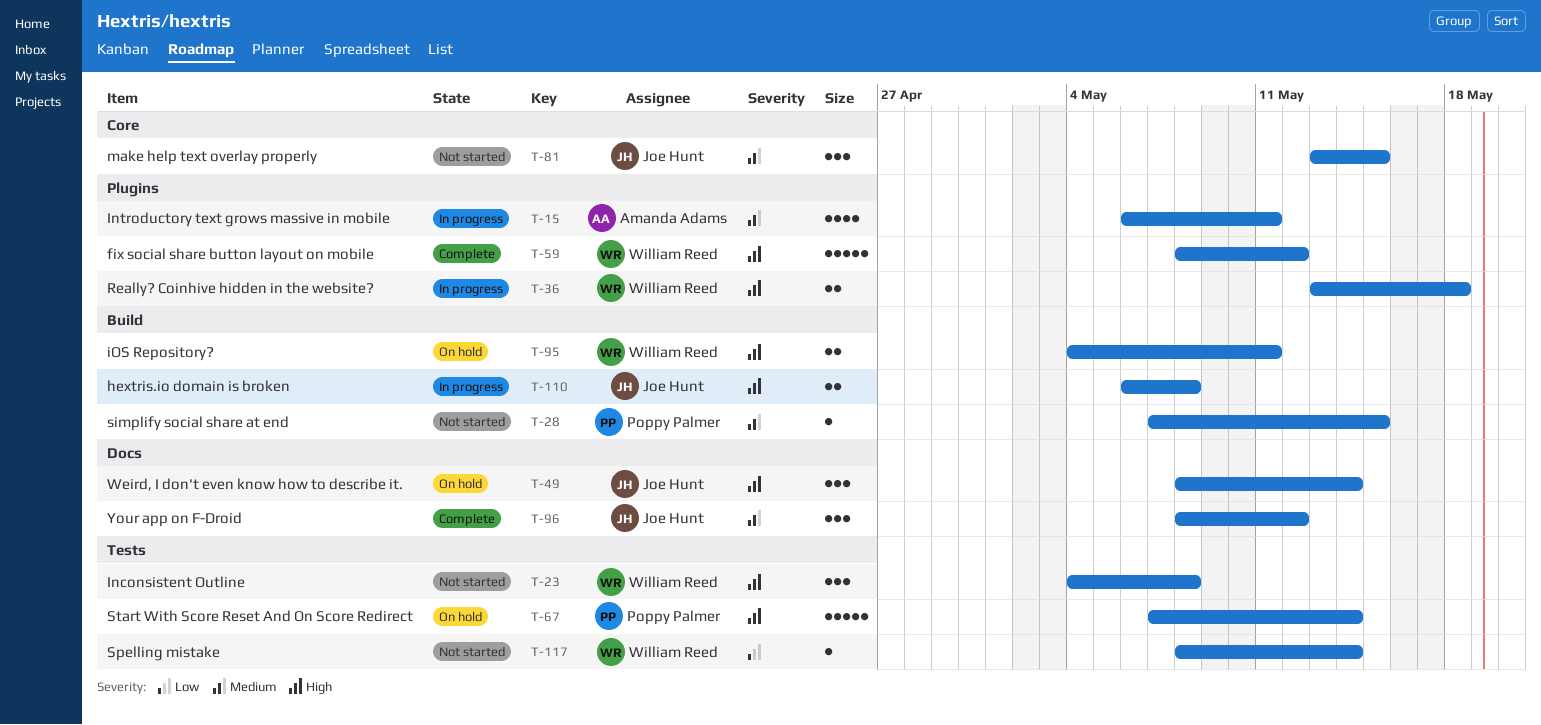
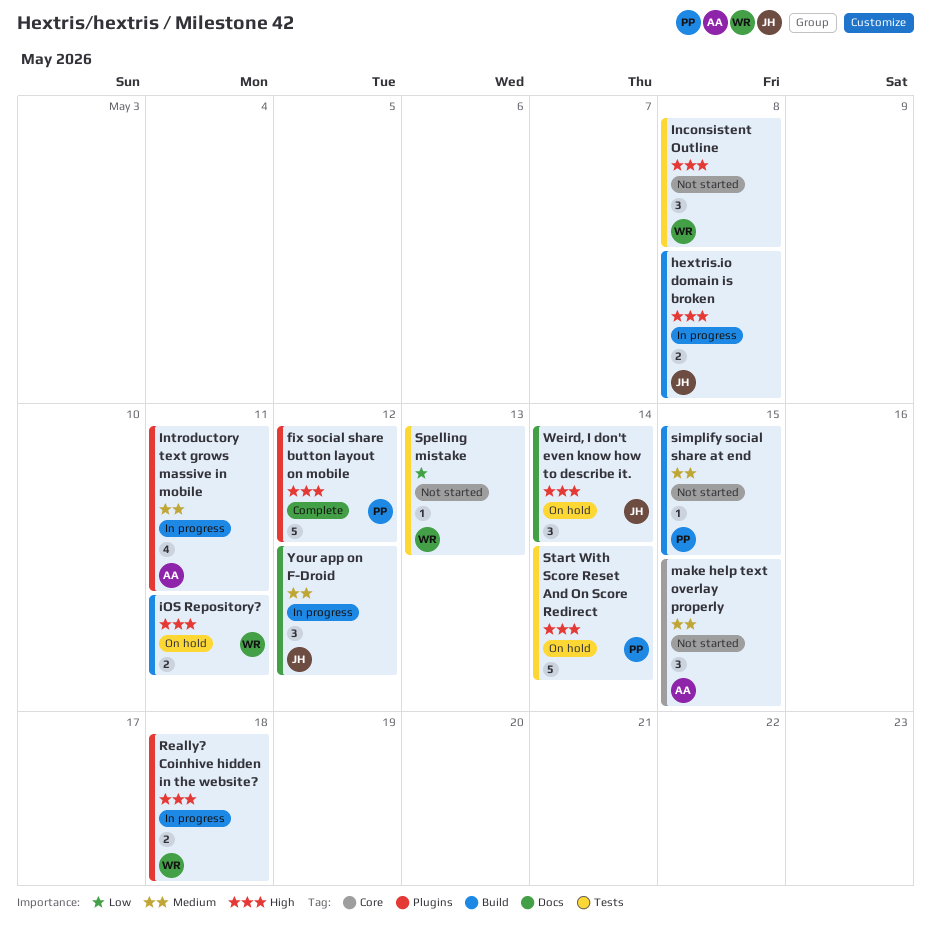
fix social share button layout on mobile, owner: William Reed -> Poppy Palmer
make help text overlay properly, owner: Joe Hunt -> Amanda Adams
Spelling mistake, due: May 14 -> May 13
Your app on F-Droid, status: Complete -> In progress

